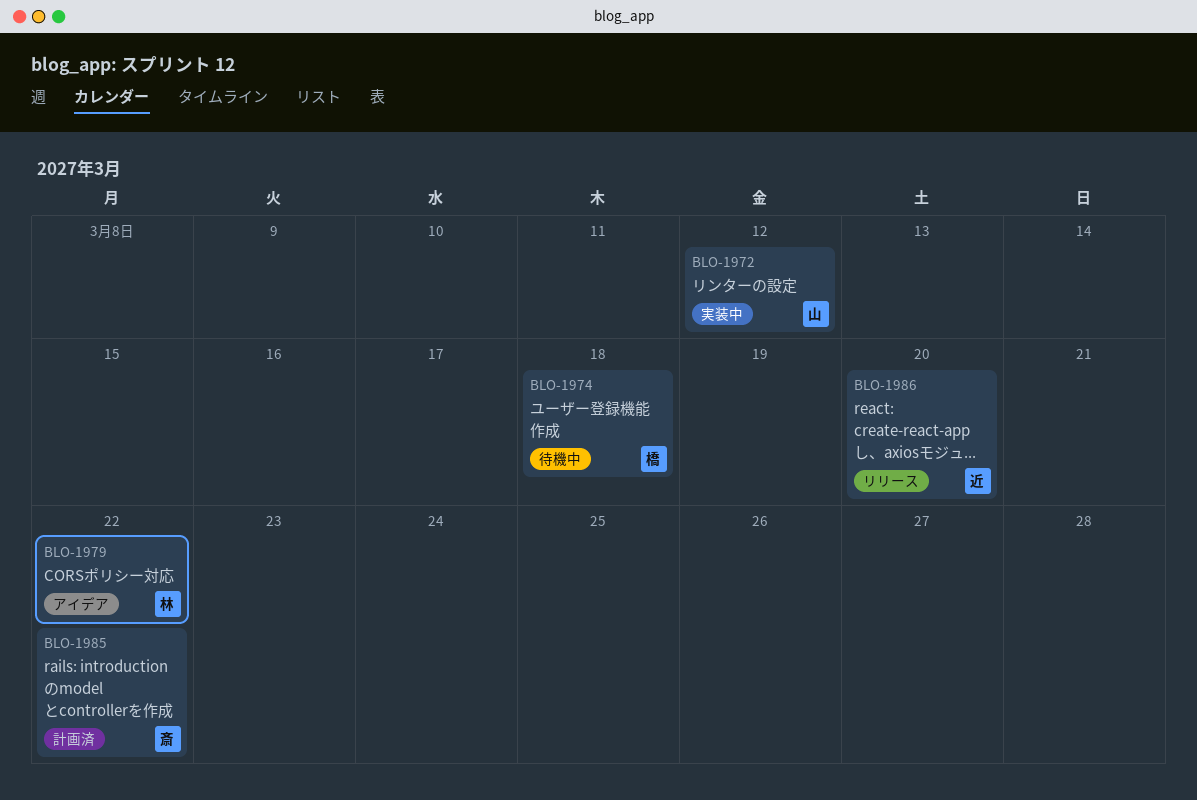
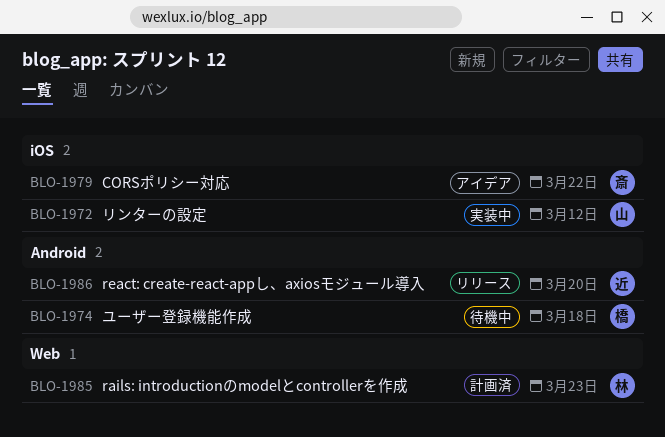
BLO-1979, owner: 林 -> 斎
BLO-1985, owner: 斎 -> 林
BLO-1985, due: Mar 22 -> Mar 23

